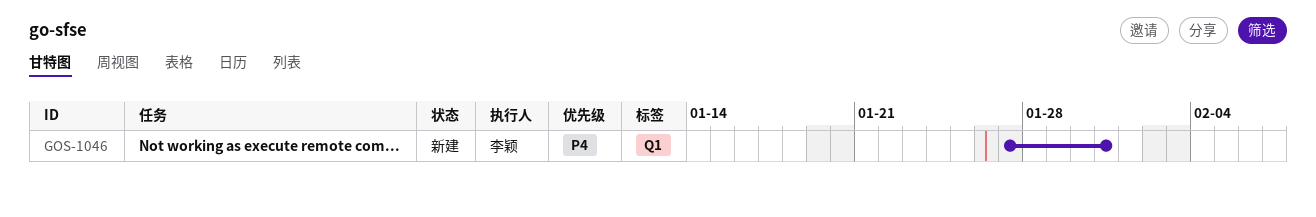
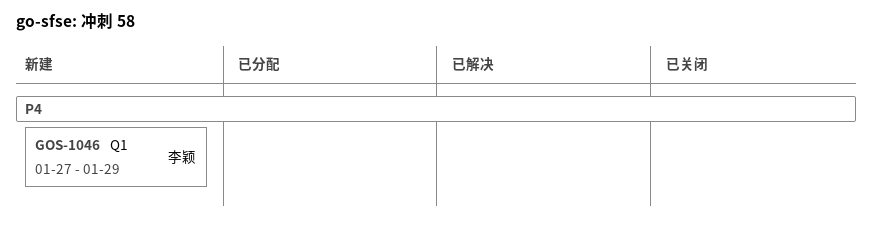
GOS-1046, due: Jan 31 -> Jan 29

